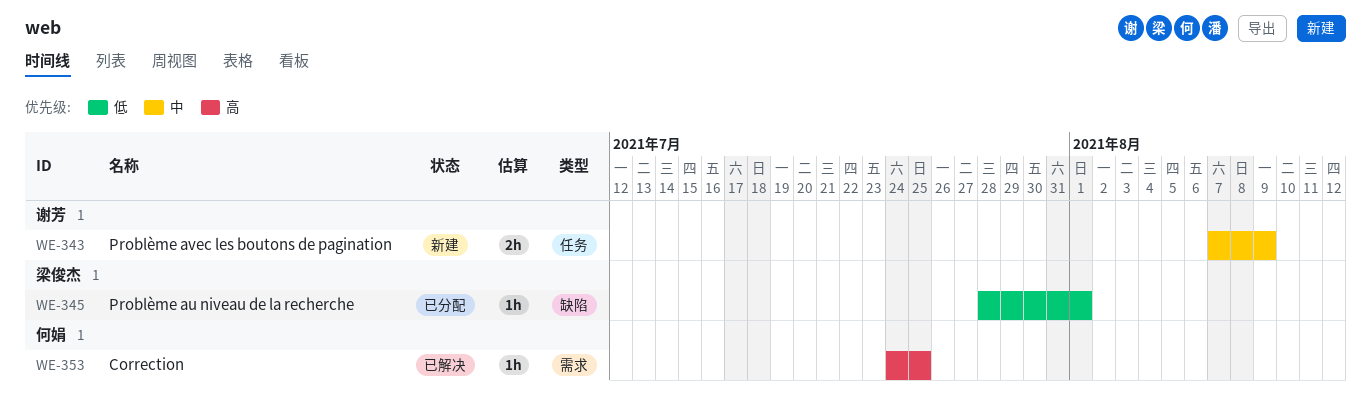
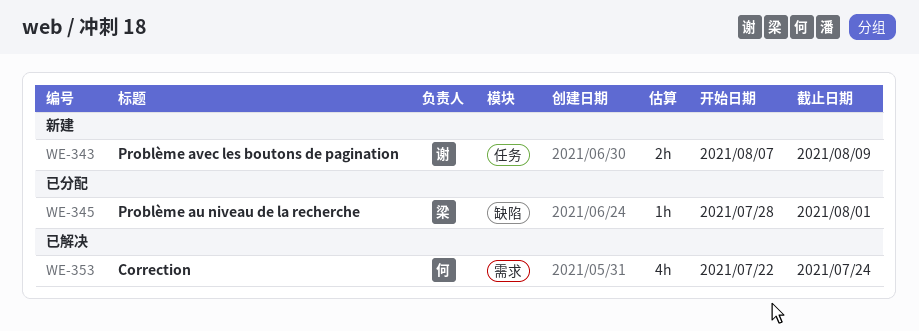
WE-353, estimate: 1h -> 4h
WE-353, start: Jul 24 -> Jul 22
WE-353, due: Jul 25 -> Jul 24

